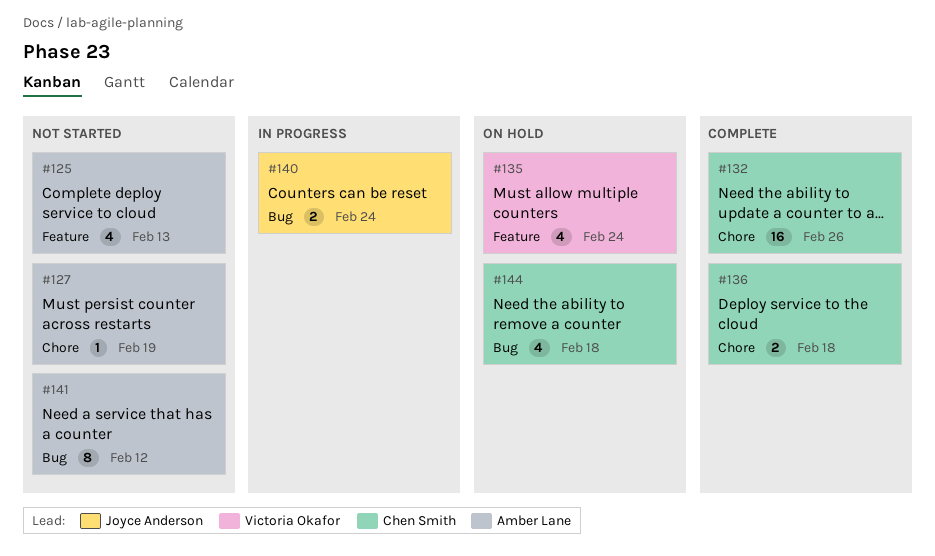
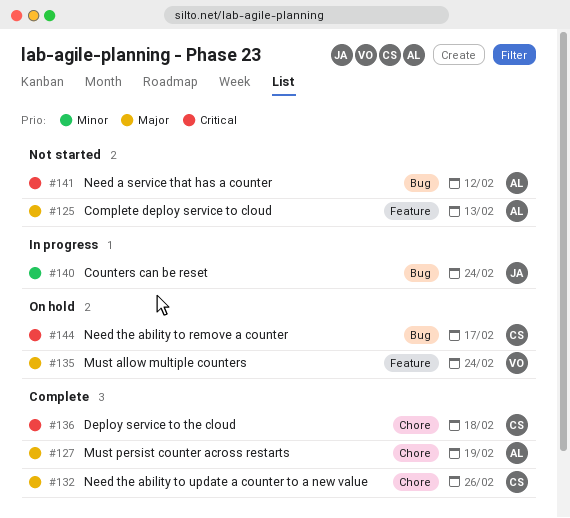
#127, status: Not started -> Complete
#144, due: Feb 18 -> Feb 17

